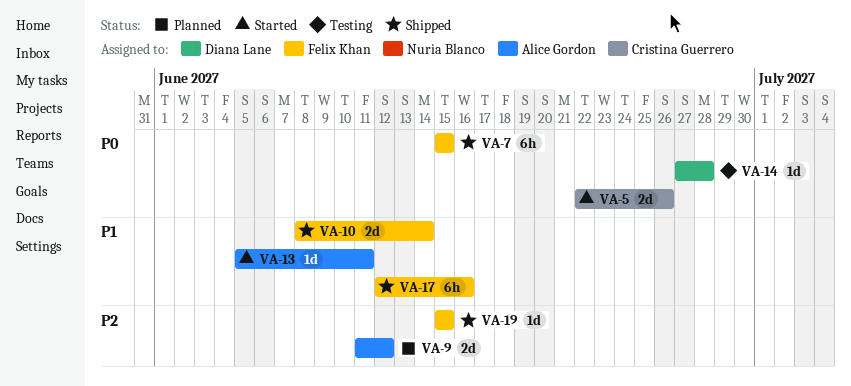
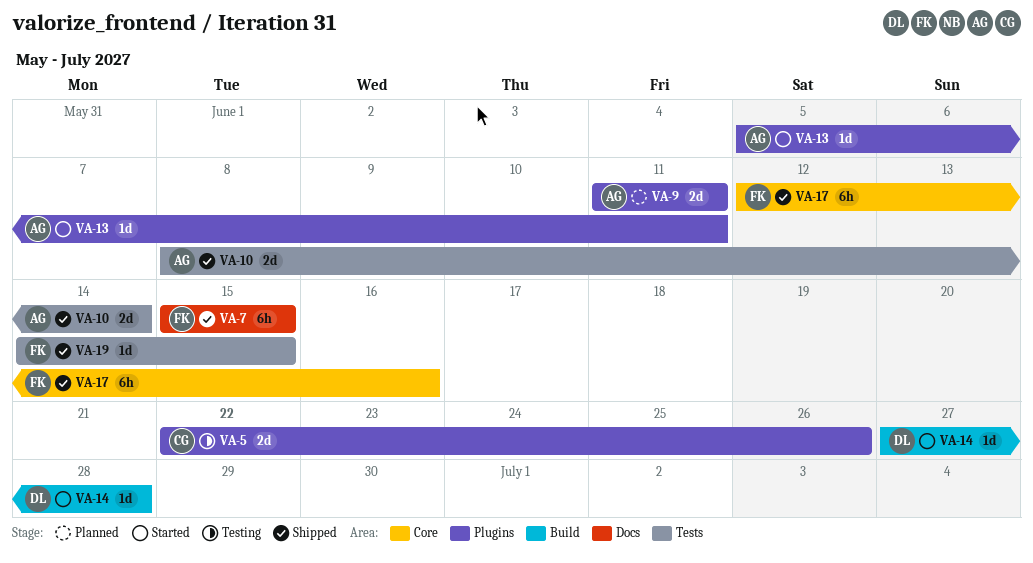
VA-5, status: Started -> Testing
VA-9, due: Jun 12 -> Jun 11
VA-10, owner: Felix Khan -> Alice Gordon
VA-14, status: Testing -> Started
VA-19, start: Jun 15 -> Jun 14

